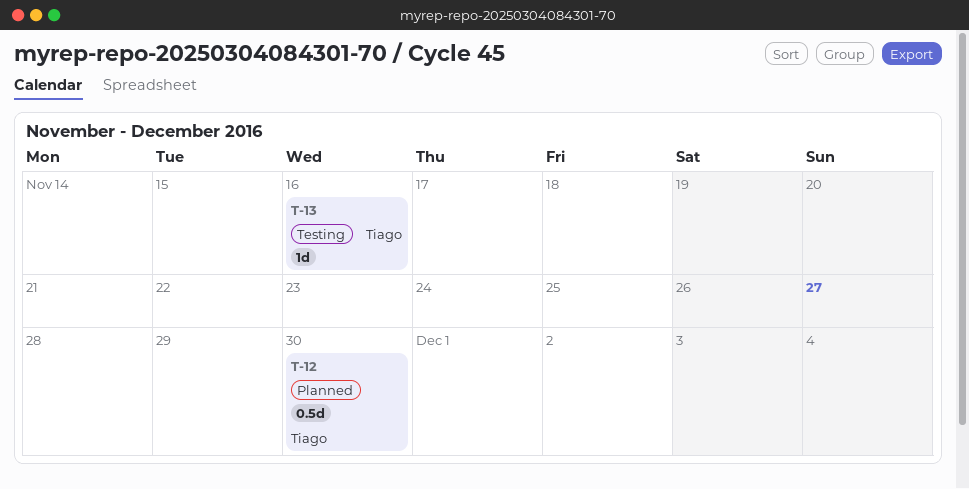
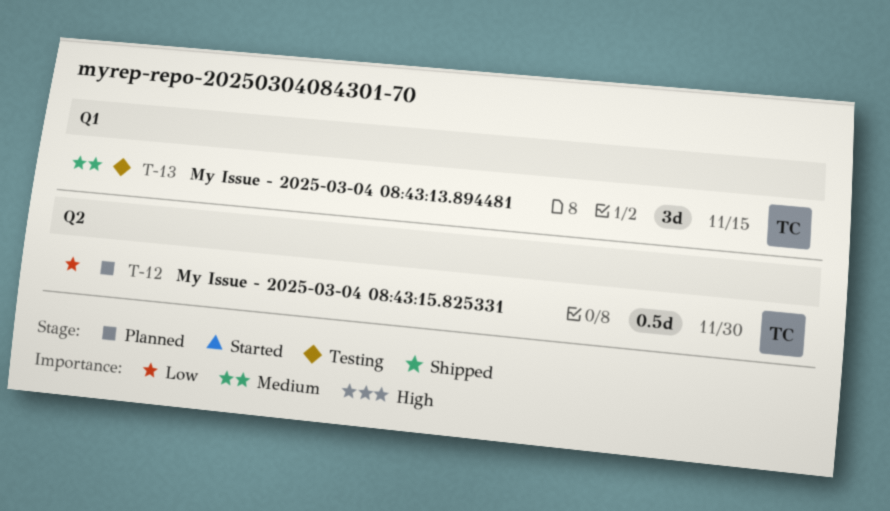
T-13, estimate: 1d -> 3d
T-13, due: Nov 16 -> Nov 15

